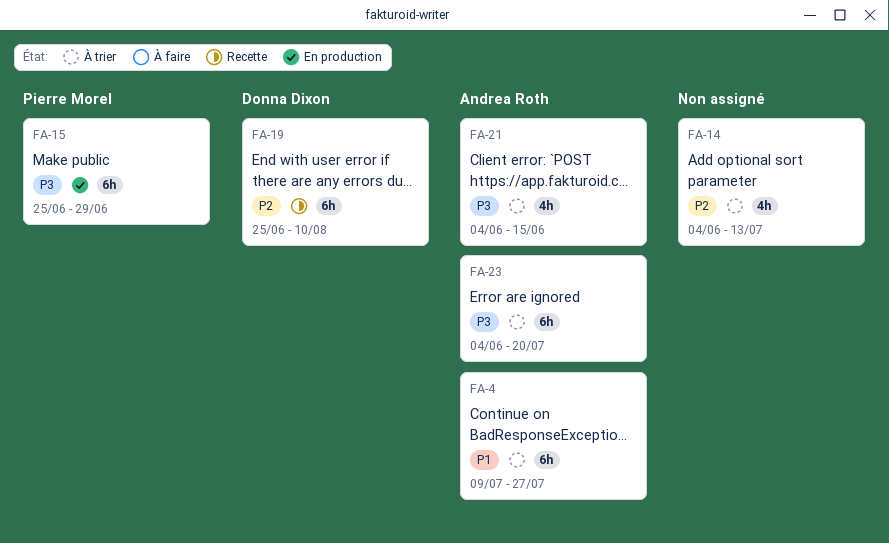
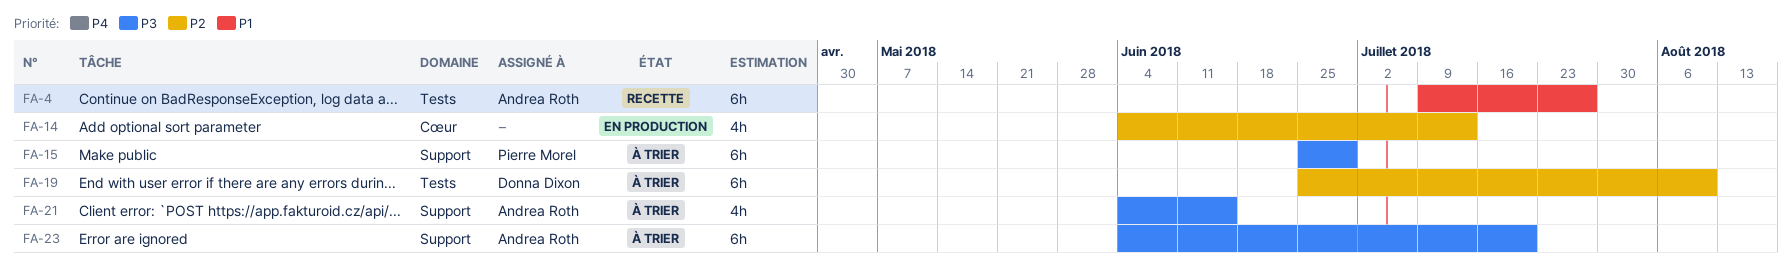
FA-4, status: À trier -> Recette
FA-14, status: À trier -> En production
FA-15, status: En production -> À trier
FA-19, status: Recette -> À trier

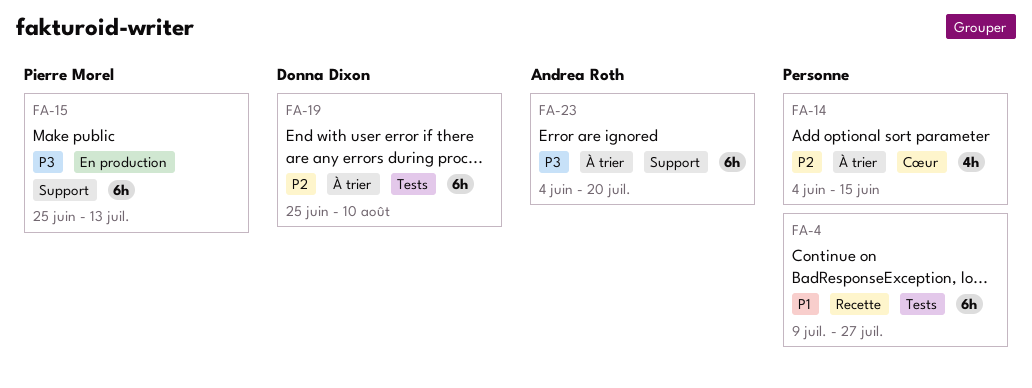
FA-4, owner: Andrea Roth -> none
FA-14, status: En production -> À trier
FA-14, due: Jul 13 -> Jun 15
FA-15, status: À trier -> En production
FA-15, due: Jun 29 -> Jul 13
FA-21: present -> none

